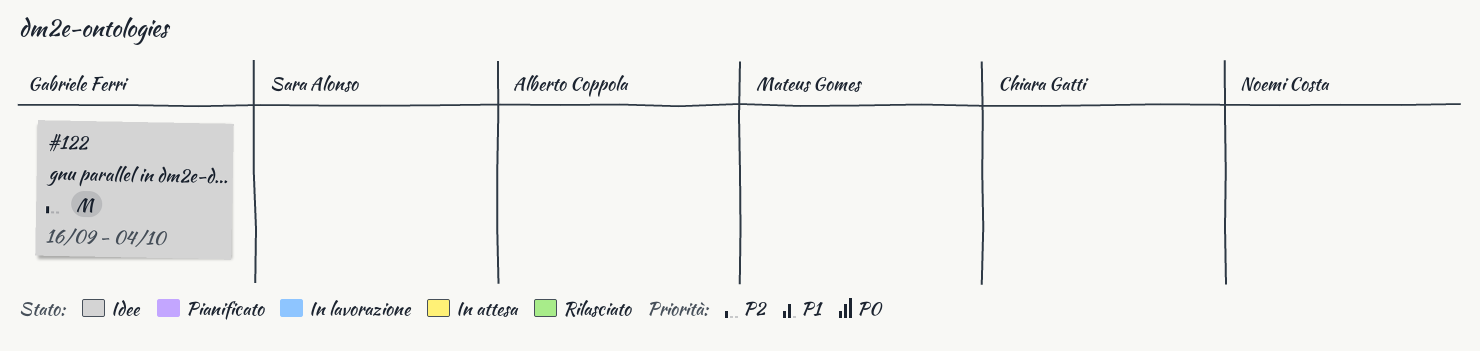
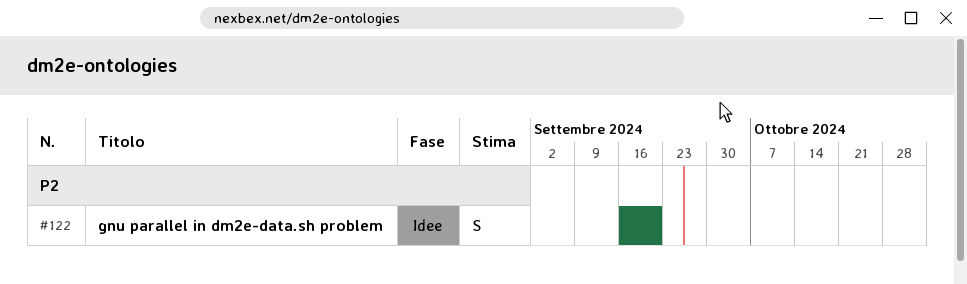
#122, estimate: M -> S
#122, due: Oct 4 -> Sep 20

